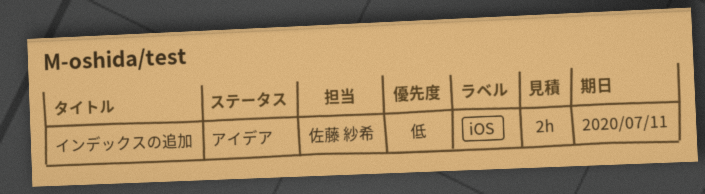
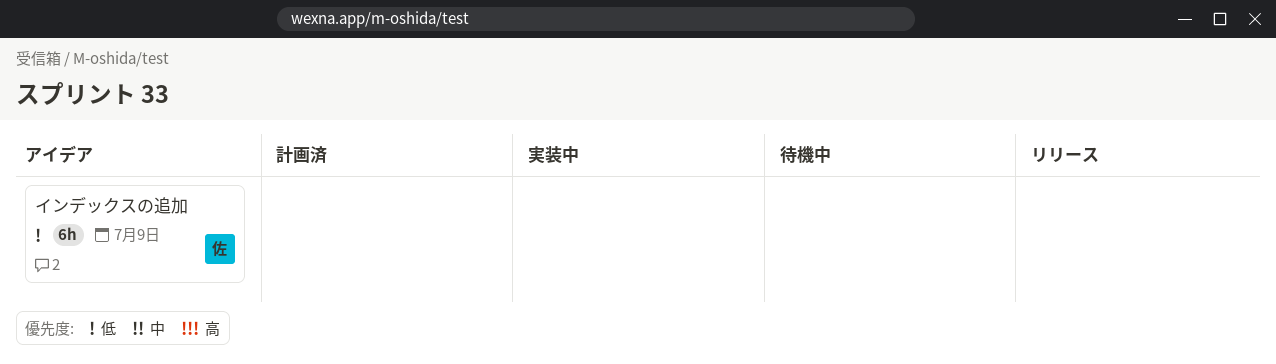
インデックスの追加, estimate: 2h -> 6h
インデックスの追加, due: Jul 11 -> Jul 9

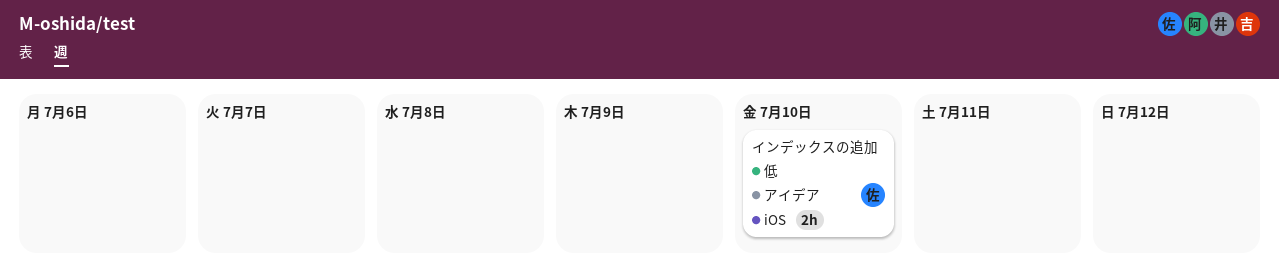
インデックスの追加, estimate: 6h -> 2h
インデックスの追加, due: Jul 9 -> Jul 10

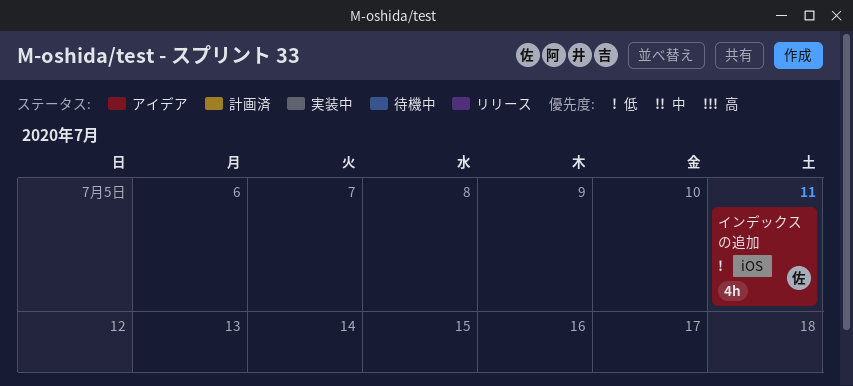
インデックスの追加, estimate: 2h -> 4h
インデックスの追加, due: Jul 10 -> Jul 11

